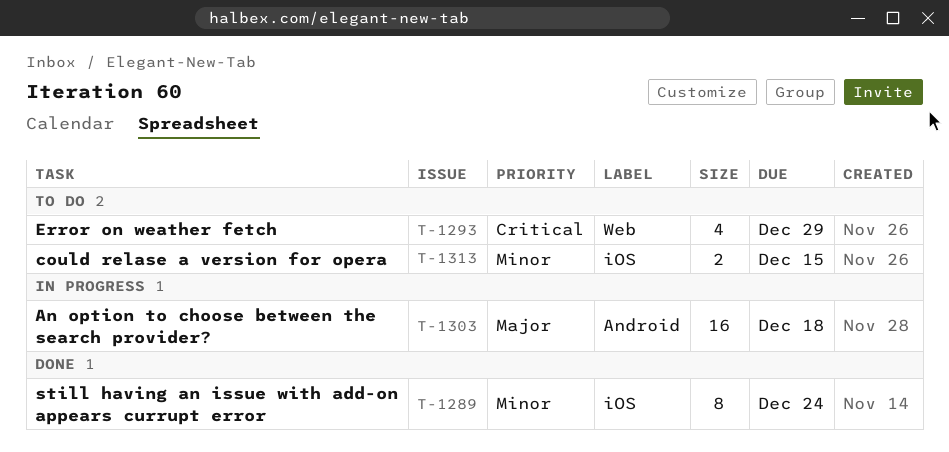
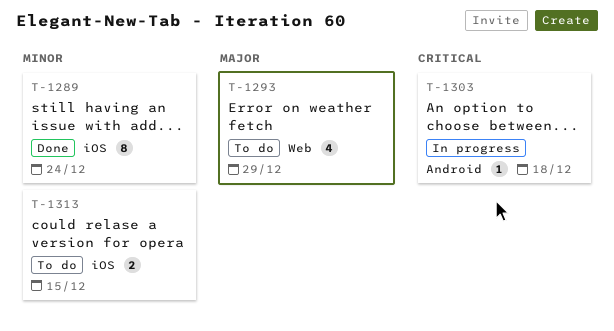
T-1293, priority: Critical -> Major
T-1303, priority: Major -> Critical
T-1303, estimate: 16 -> 1

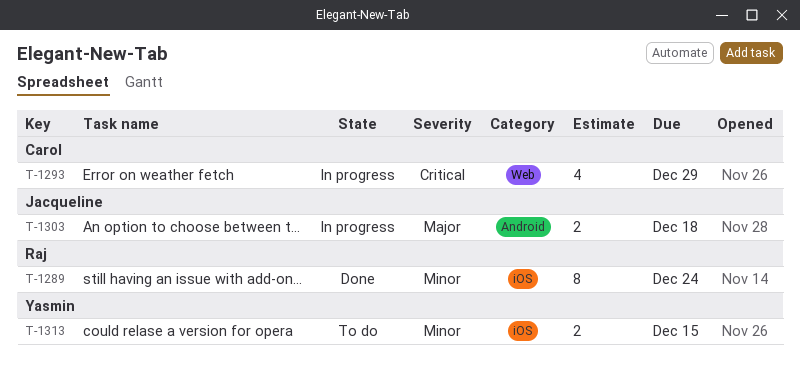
T-1293, status: To do -> In progress
T-1293, priority: Major -> Critical
T-1303, priority: Critical -> Major
T-1303, estimate: 1 -> 2

